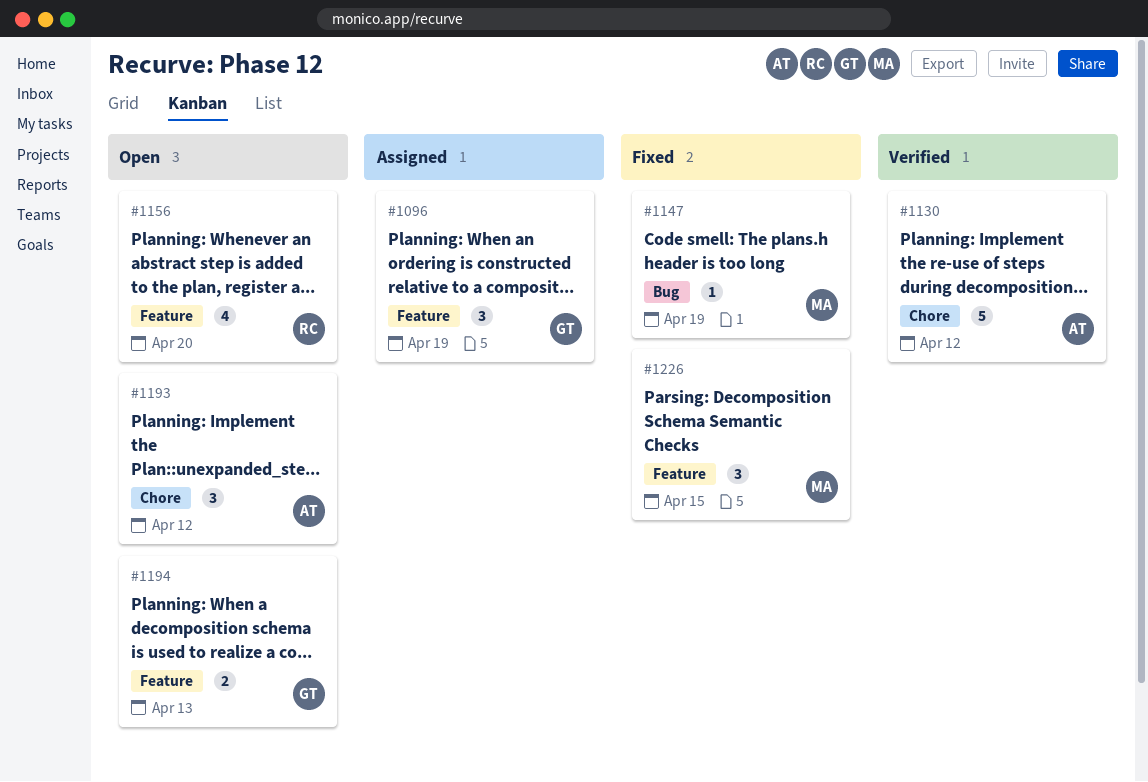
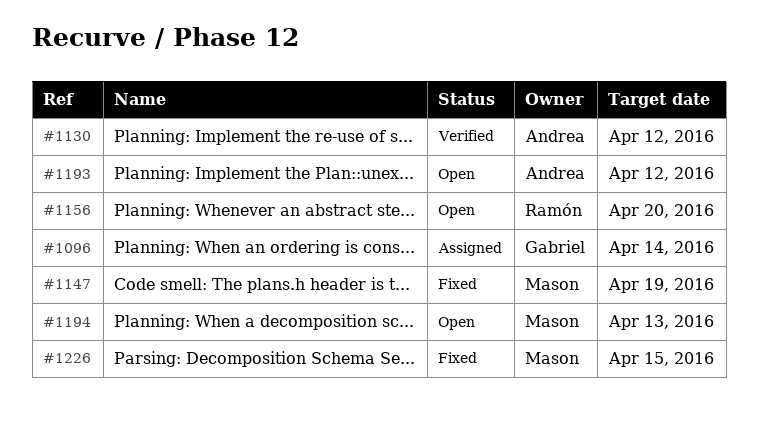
#1096, due: Apr 19 -> Apr 14
#1194, owner: Gabriel -> Mason

